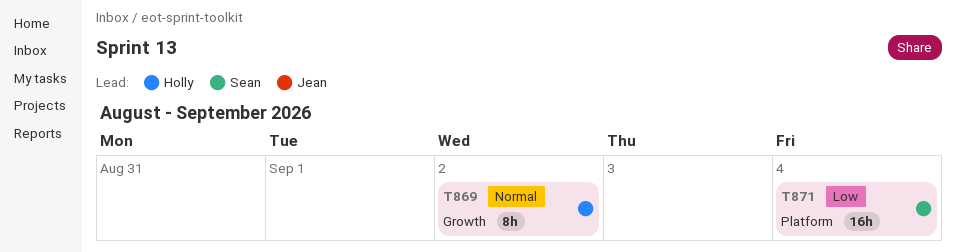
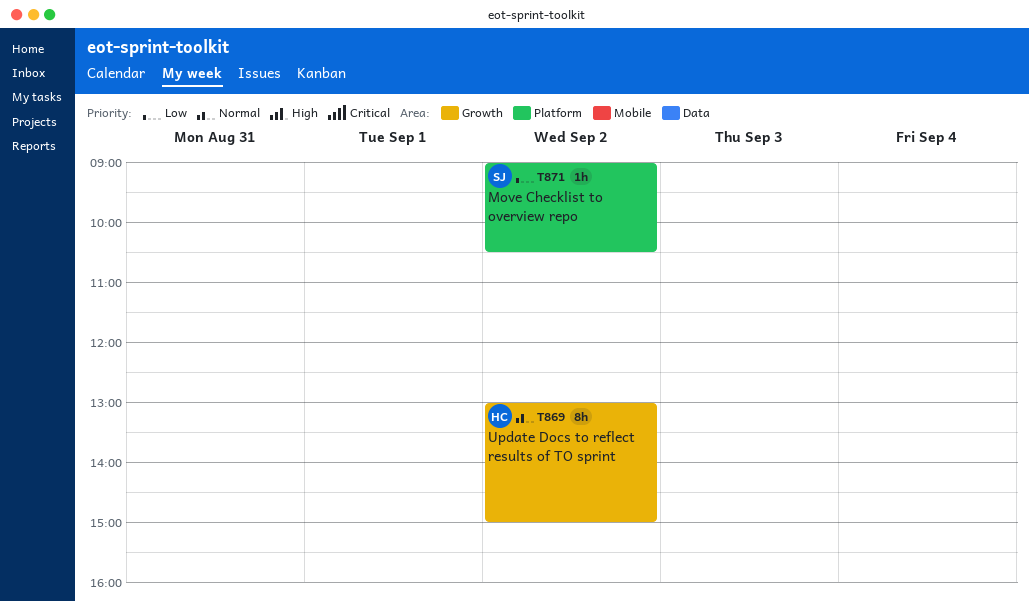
T871, estimate: 16h -> 1h
T871, day: Sep 4 -> Sep 2

